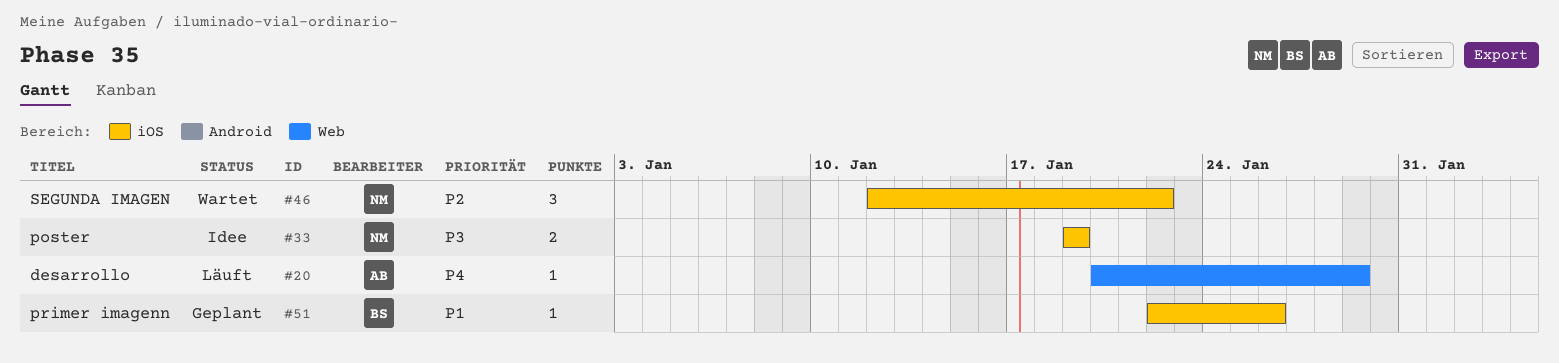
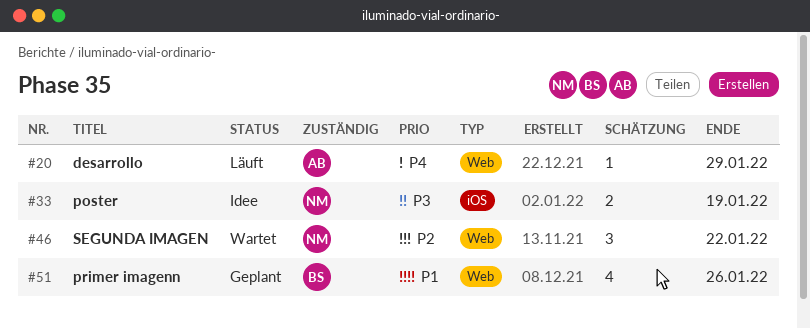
#46, label: iOS -> Web
#51, label: iOS -> Web
#51, estimate: 1 -> 4

